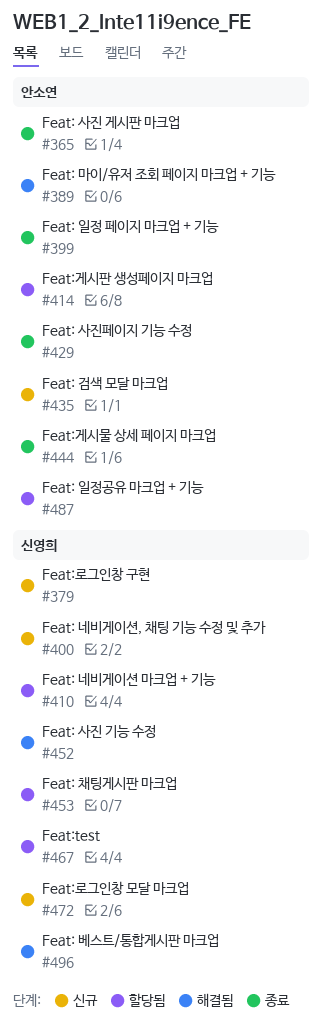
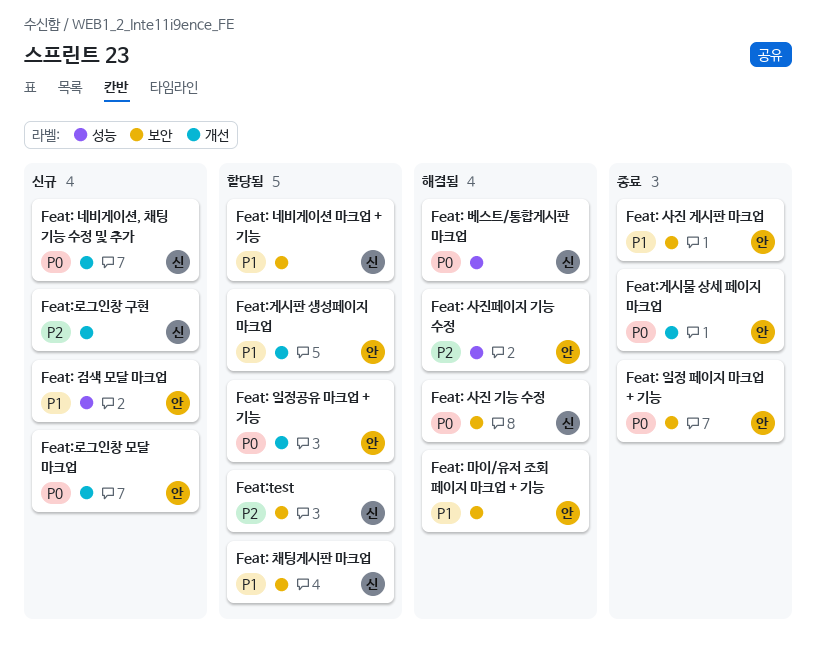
Feat: 사진페이지 기능 수정, status: 종료 -> 해결됨
Feat:로그인창 모달 마크업, owner: 신영희 -> 안소연

